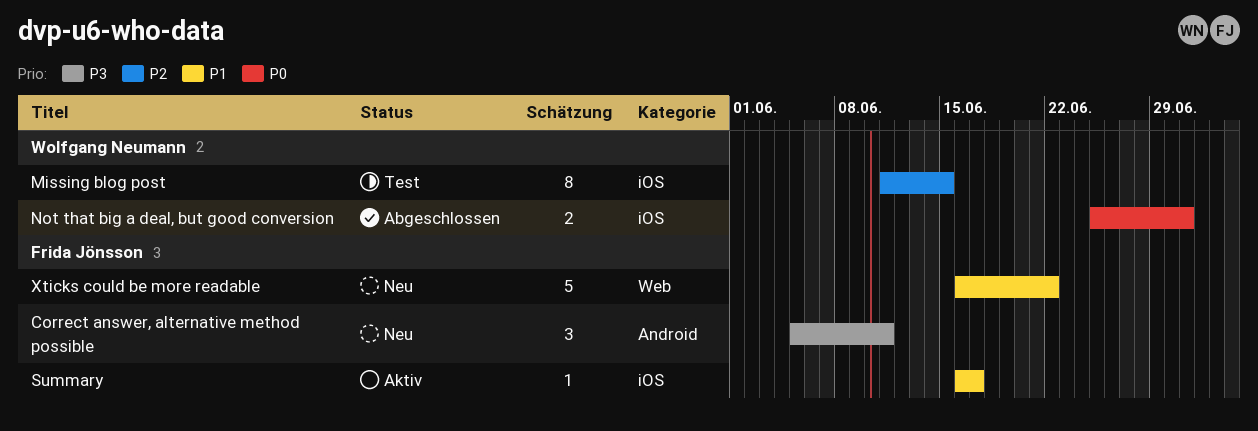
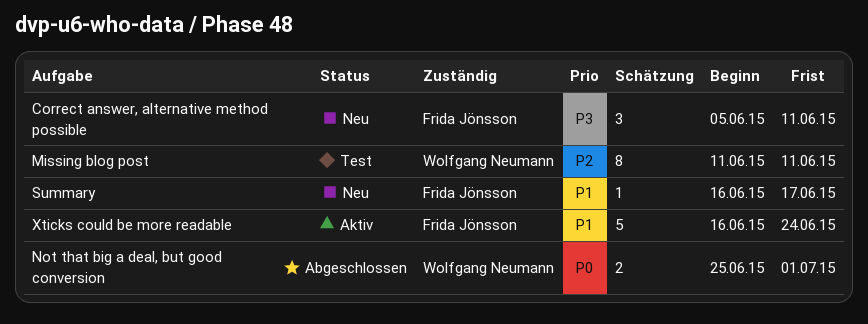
Missing blog post, due: Jun 15 -> Jun 11
Summary, status: Aktiv -> Neu
Xticks could be more readable, status: Neu -> Aktiv
Xticks could be more readable, due: Jun 22 -> Jun 24

